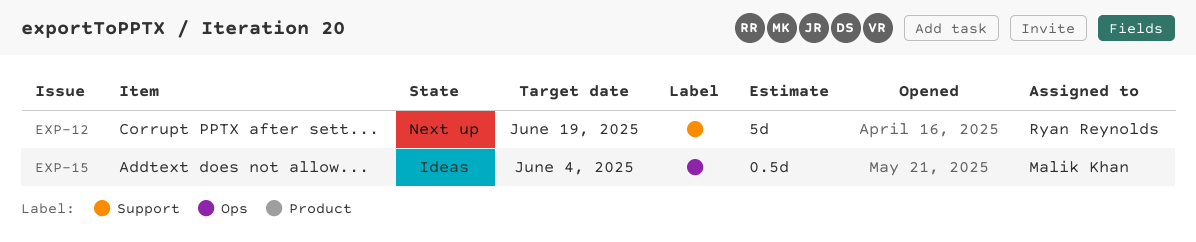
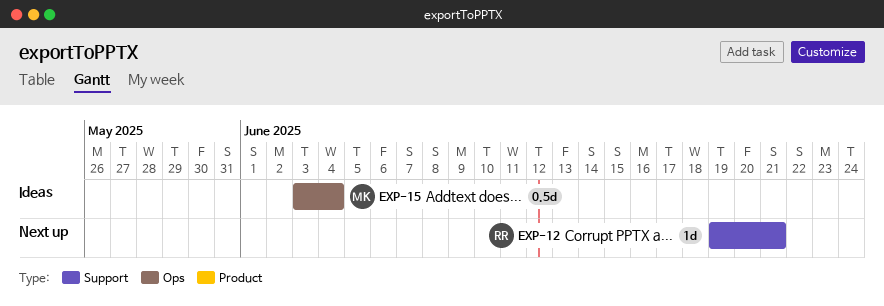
EXP-12, estimate: 5d -> 1d
EXP-12, due: Jun 19 -> Jun 21

